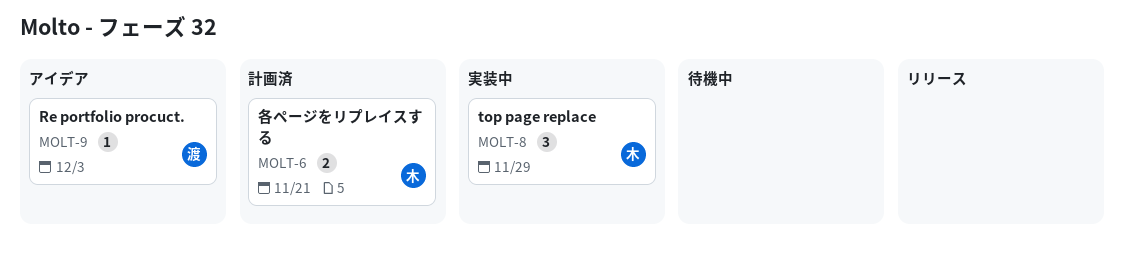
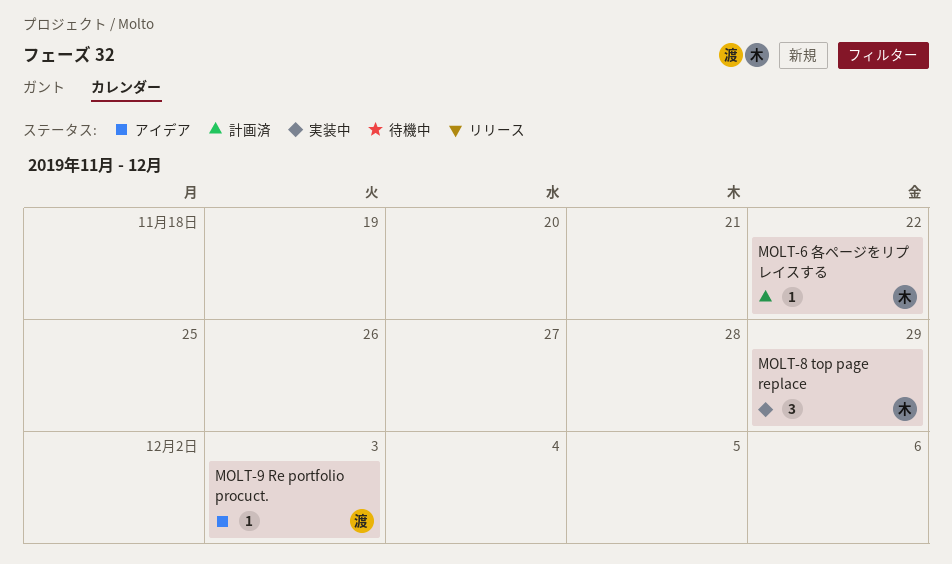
MOLT-6, estimate: 2 -> 1
MOLT-6, due: Nov 21 -> Nov 22

